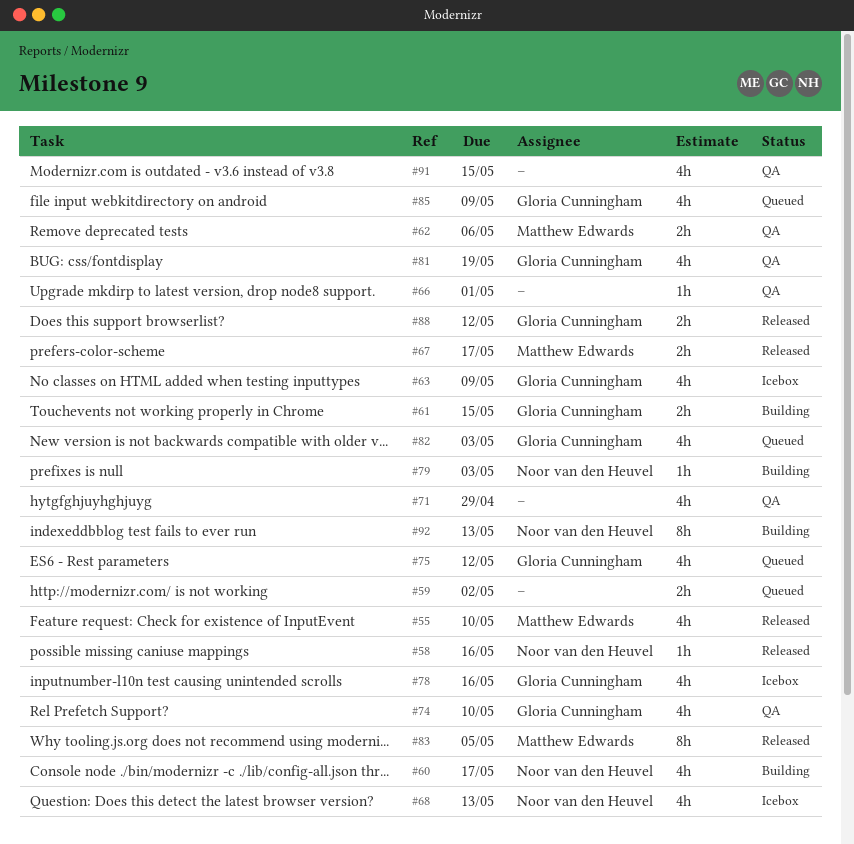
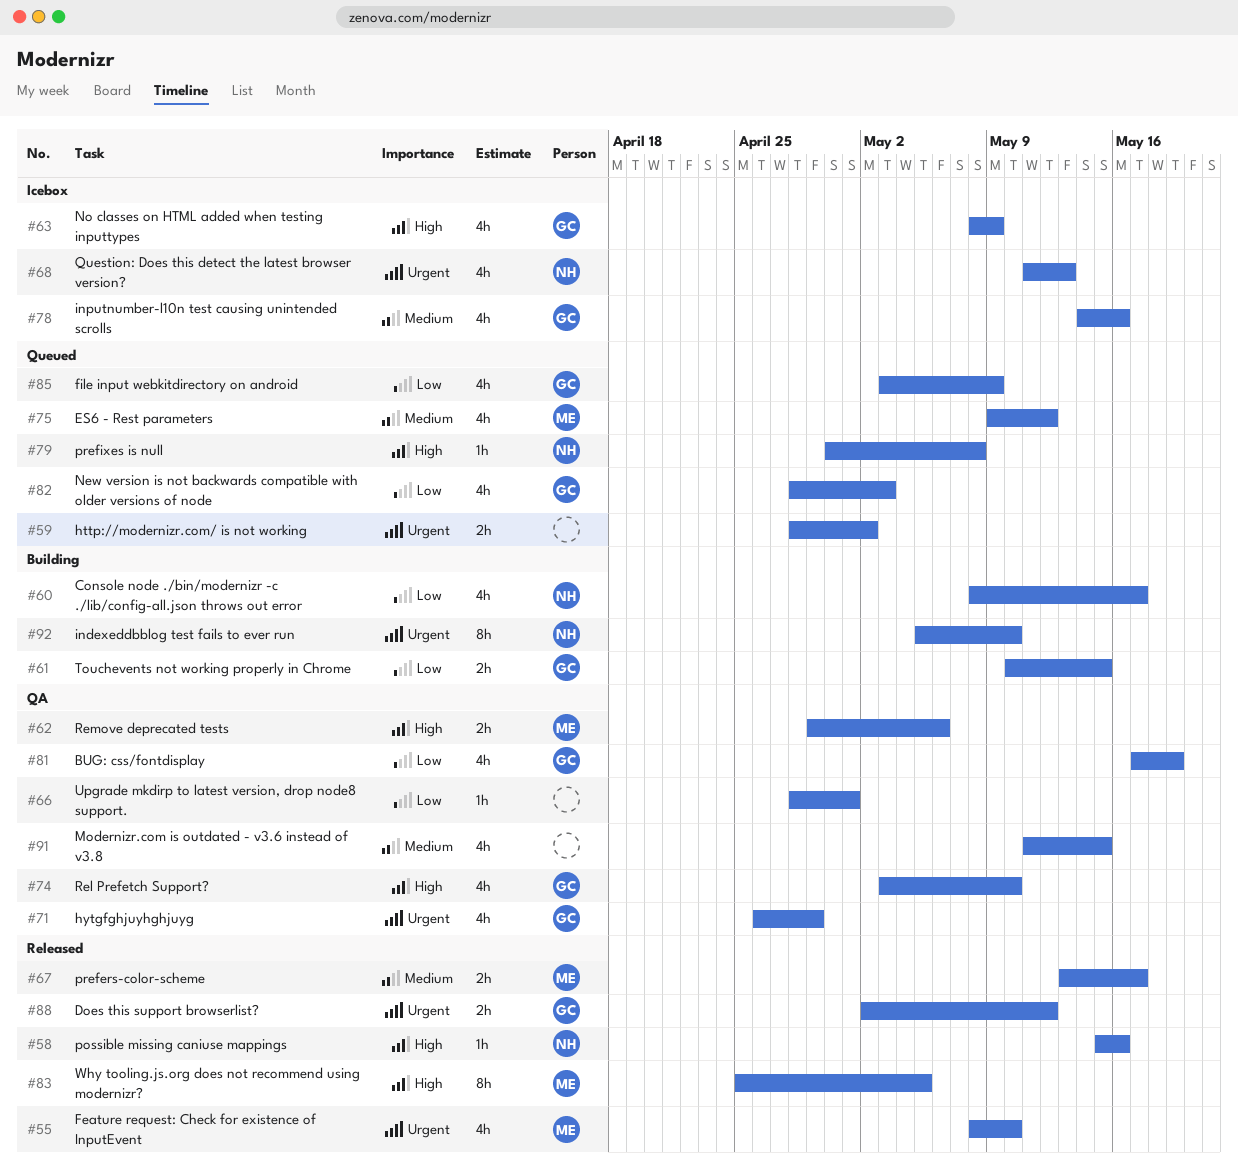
#71, owner: none -> Gloria Cunningham
#75, owner: Gloria Cunningham -> Matthew Edwards
#79, status: Building -> Queued
#79, due: May 3 -> May 8
#92, due: May 13 -> May 10

